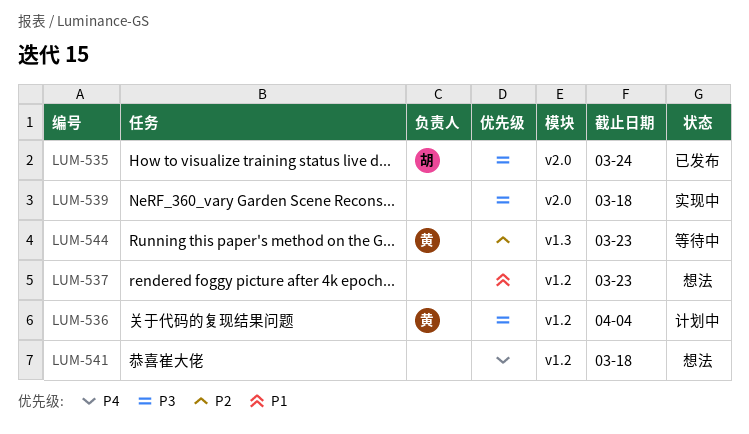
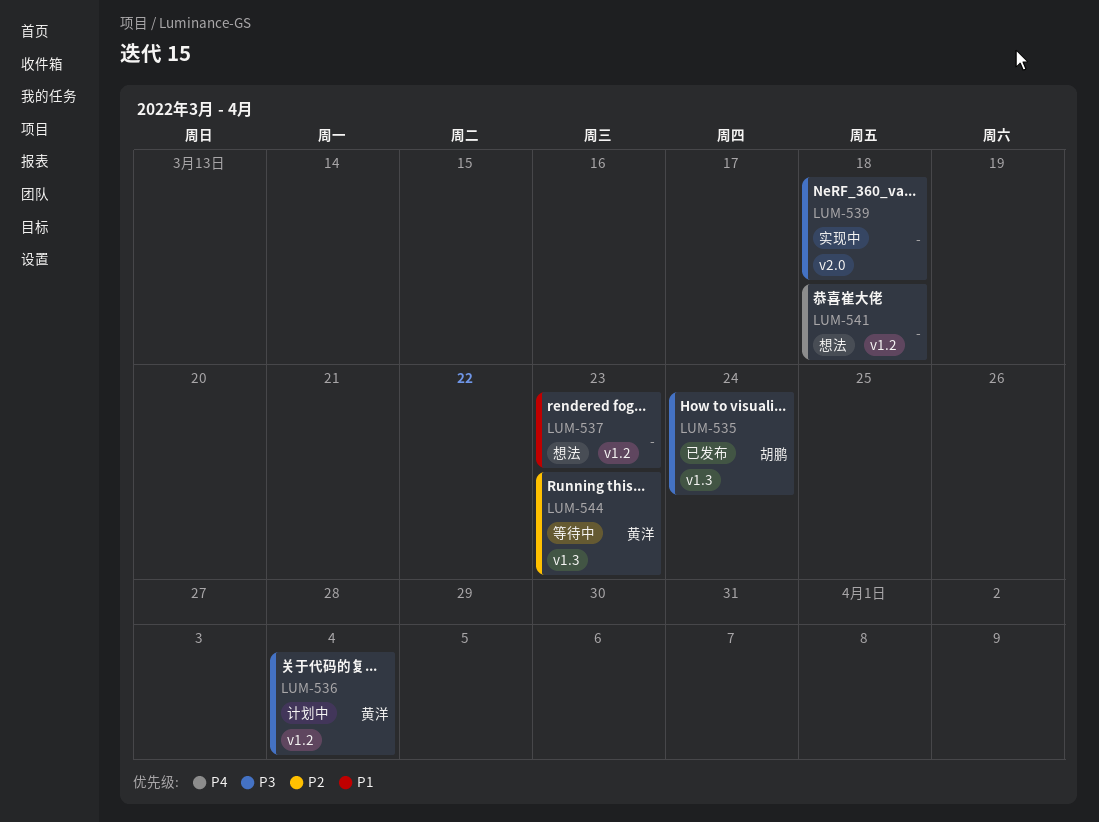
LUM-535, label: v2.0 -> v1.3

